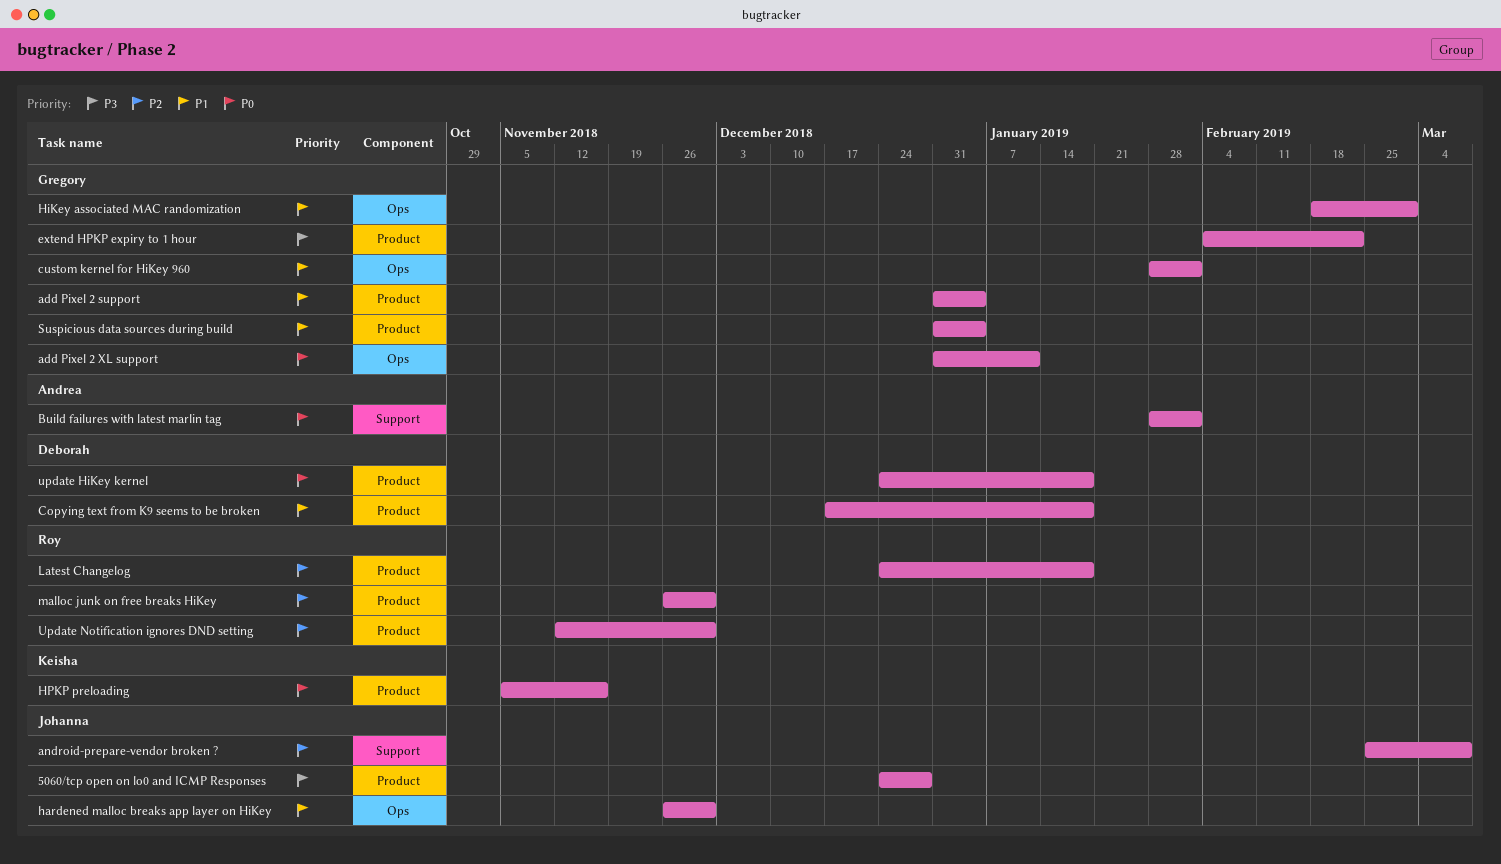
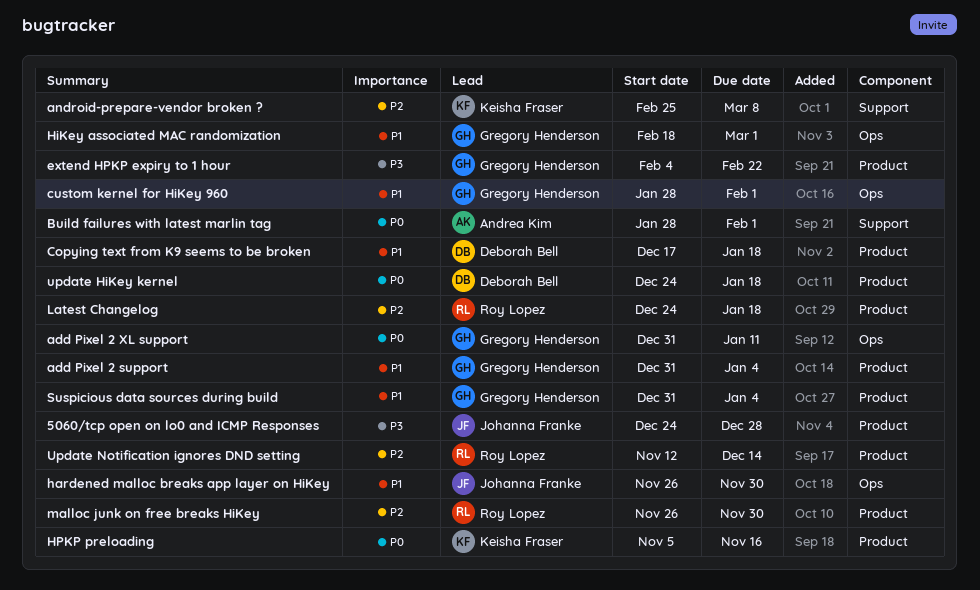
android-prepare-vendor broken ?, owner: Johanna Franke -> Keisha Fraser
Update Notification ignores DND setting, due: Nov 30 -> Dec 14

